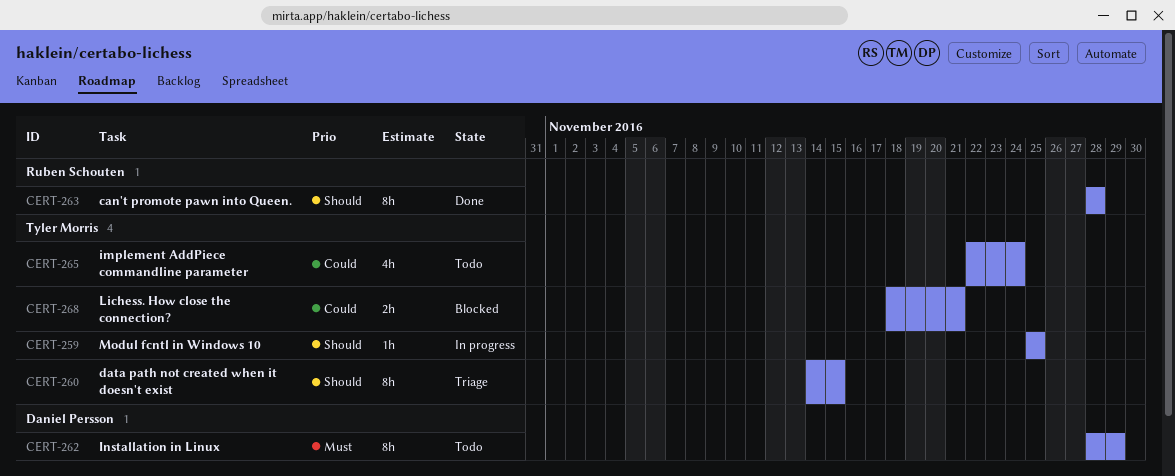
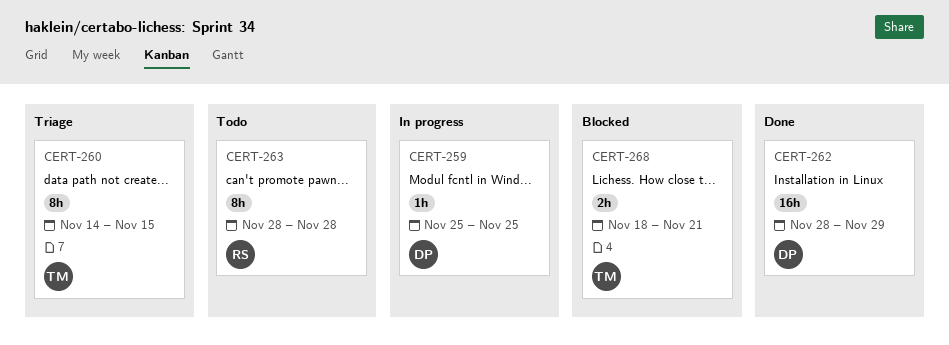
CERT-259, owner: Tyler Morris -> Daniel Persson
CERT-262, status: Todo -> Done
CERT-262, estimate: 8h -> 16h
CERT-263, status: Done -> Todo
CERT-265: present -> none

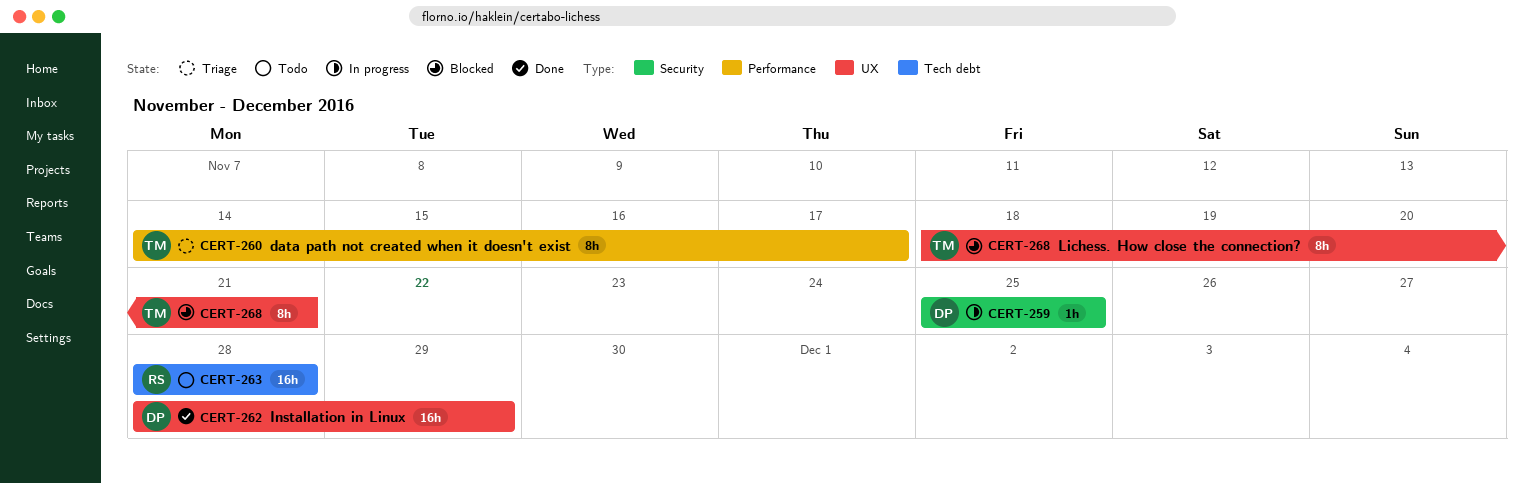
CERT-260, due: Nov 15 -> Nov 17
CERT-263, estimate: 8h -> 16h
CERT-268, estimate: 2h -> 8h

